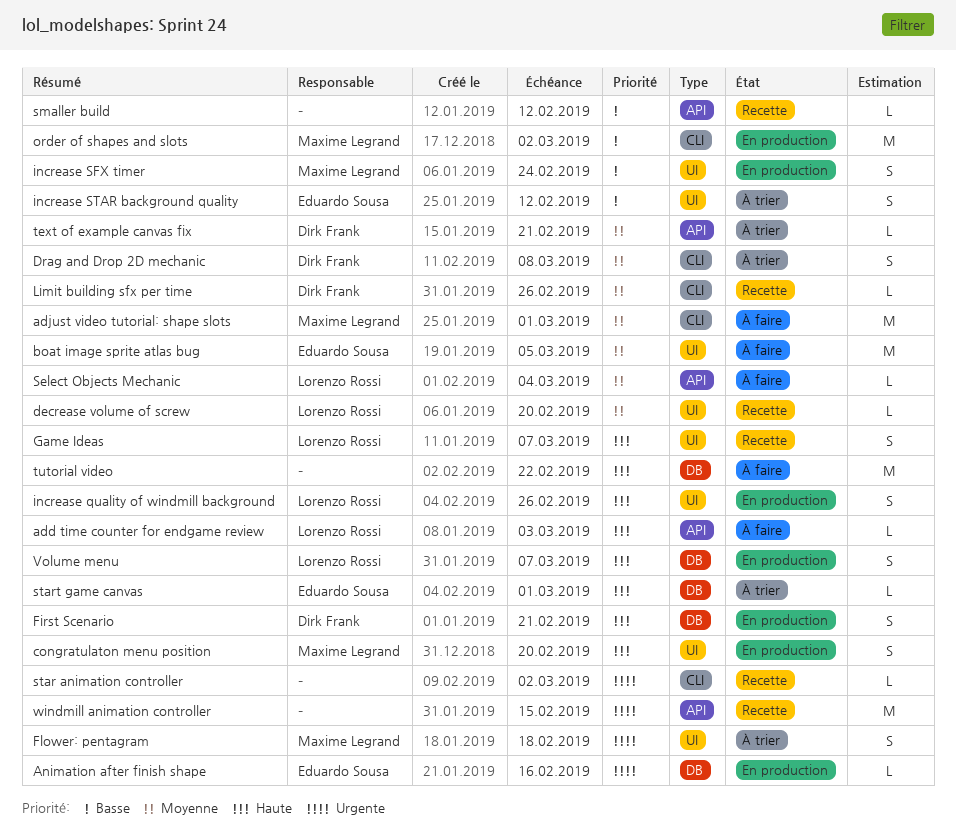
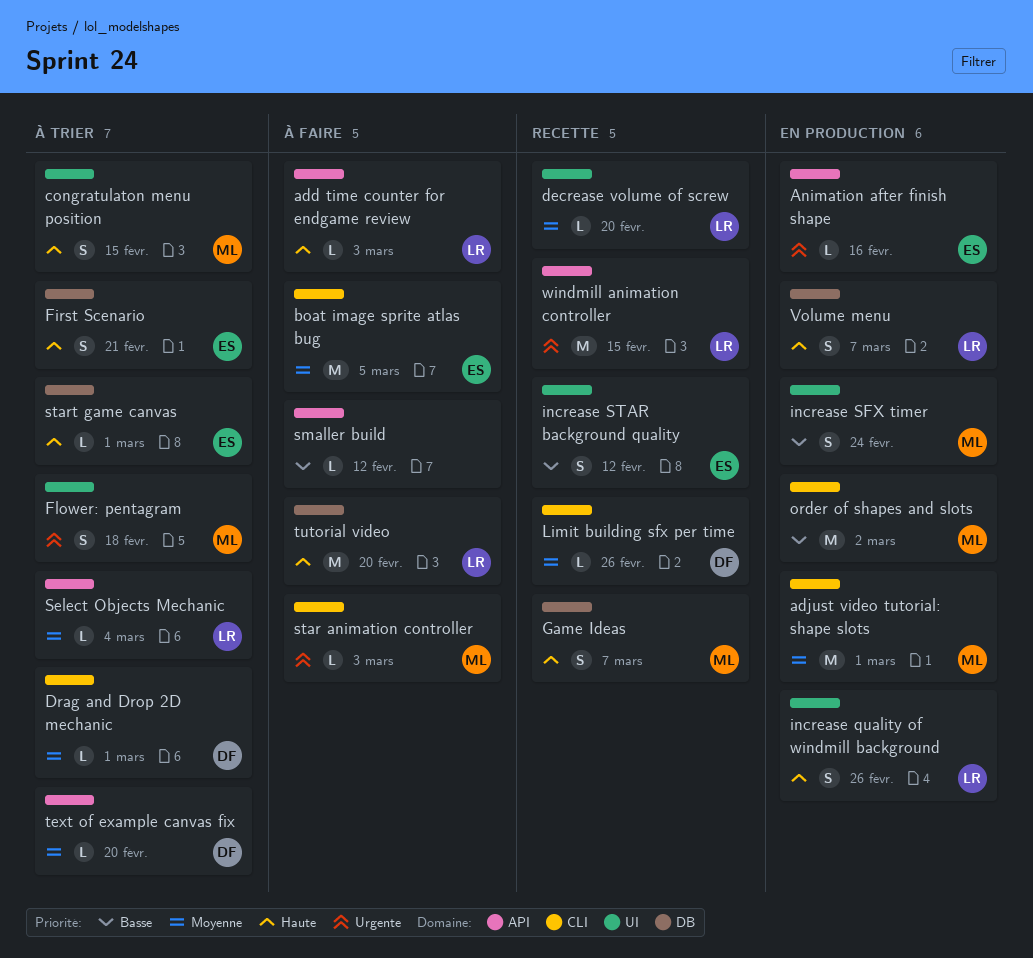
adjust video tutorial: shape slots, status: À faire -> En production
Animation after finish shape, label: DB -> API
boat image sprite atlas bug, label: UI -> CLI
congratulaton menu position, status: En production -> À trier
congratulaton menu position, due: Feb 20 -> Feb 15
Drag and Drop 2D mechanic, estimate: S -> L
Drag and Drop 2D mechanic, due: Mar 8 -> Mar 1
First Scenario, status: En production -> À trier
First Scenario, owner: Dirk Frank -> Eduardo Sousa
Game Ideas, owner: Lorenzo Rossi -> Maxime Legrand
Game Ideas, label: UI -> DB
increase STAR background quality, status: À trier -> Recette
Select Objects Mechanic, status: À faire -> À trier
smaller build, status: Recette -> À faire
star animation controller, status: Recette -> À faire
star animation controller, owner: none -> Maxime Legrand
star animation controller, due: Mar 2 -> Mar 3
text of example canvas fix, due: Feb 21 -> Feb 20
tutorial video, owner: none -> Lorenzo Rossi
tutorial video, due: Feb 22 -> Feb 20
windmill animation controller, owner: none -> Lorenzo Rossi

